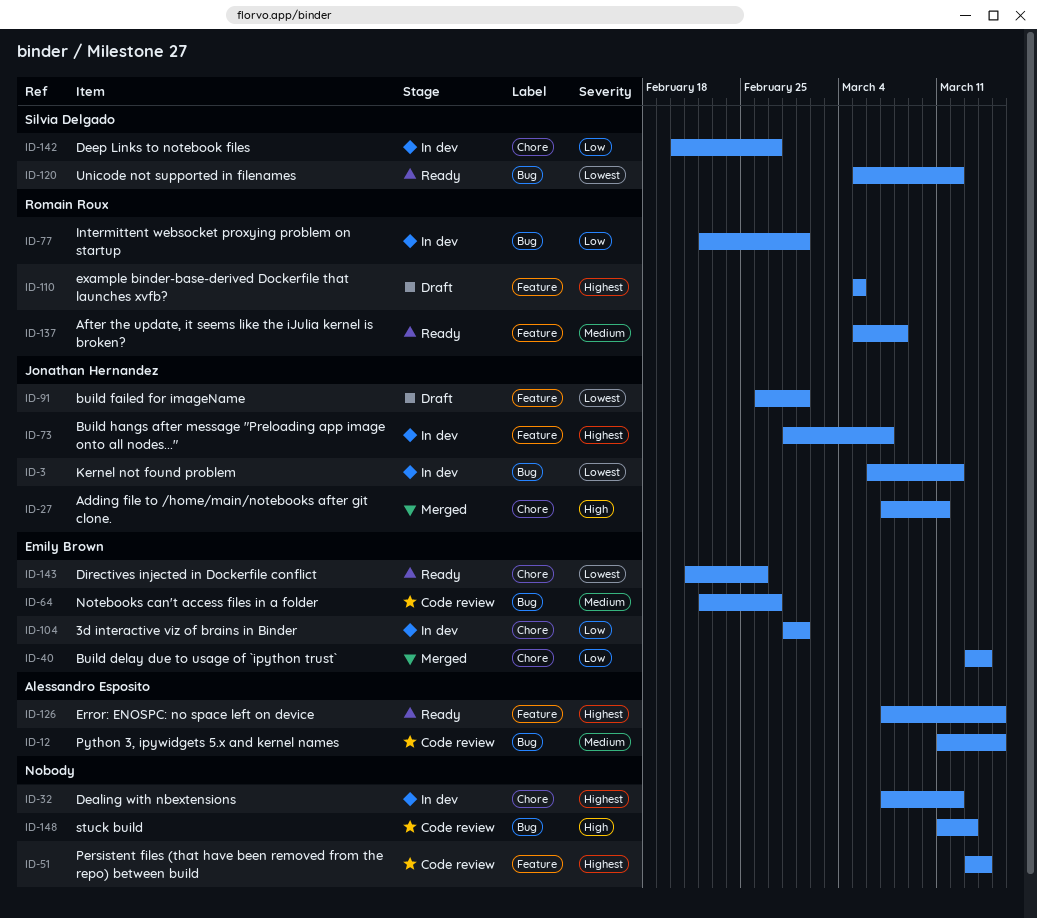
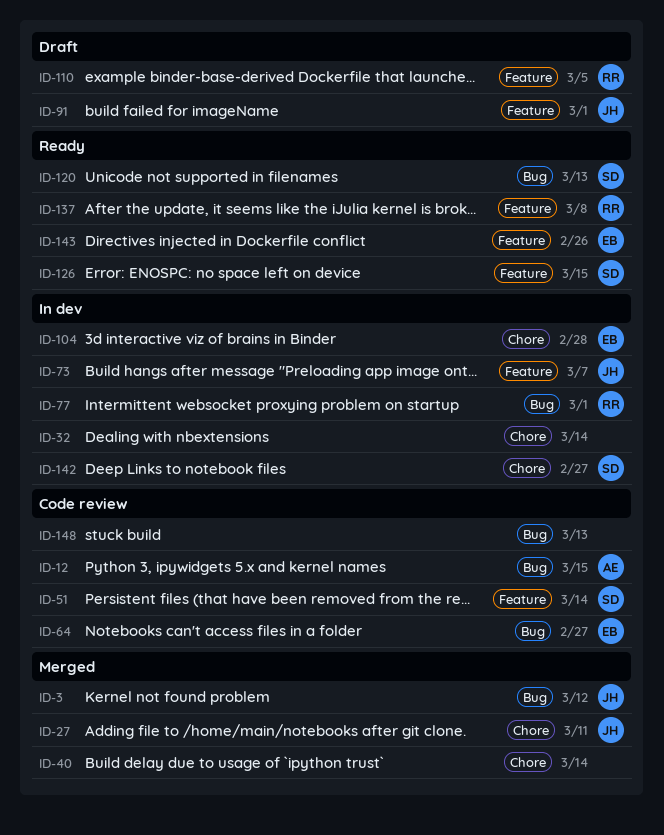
ID-3, status: In dev -> Merged
ID-32, due: Mar 12 -> Mar 14
ID-40, owner: Emily Brown -> none
ID-51, owner: none -> Silvia Delgado
ID-104, due: Mar 1 -> Feb 28
ID-120, due: Mar 12 -> Mar 13
ID-126, owner: Alessandro Esposito -> Silvia Delgado
ID-143, label: Chore -> Feature

